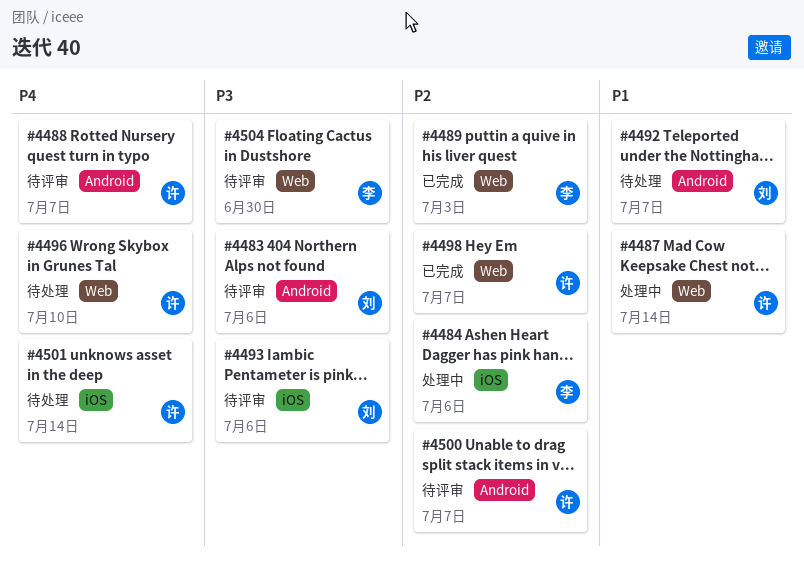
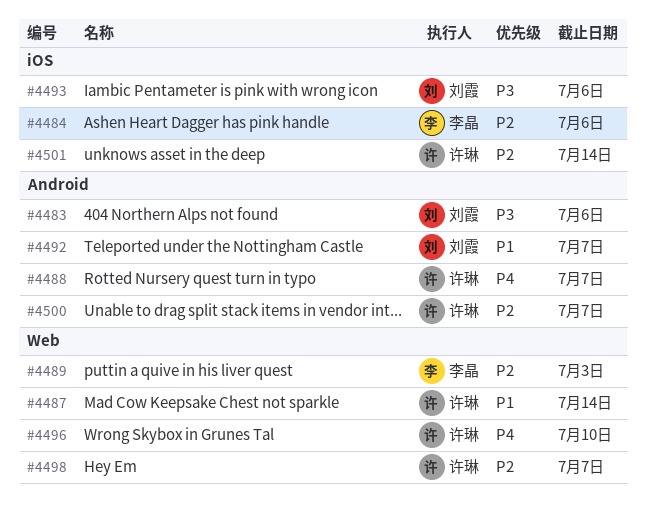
#4501, priority: P4 -> P2
#4504: present -> none

